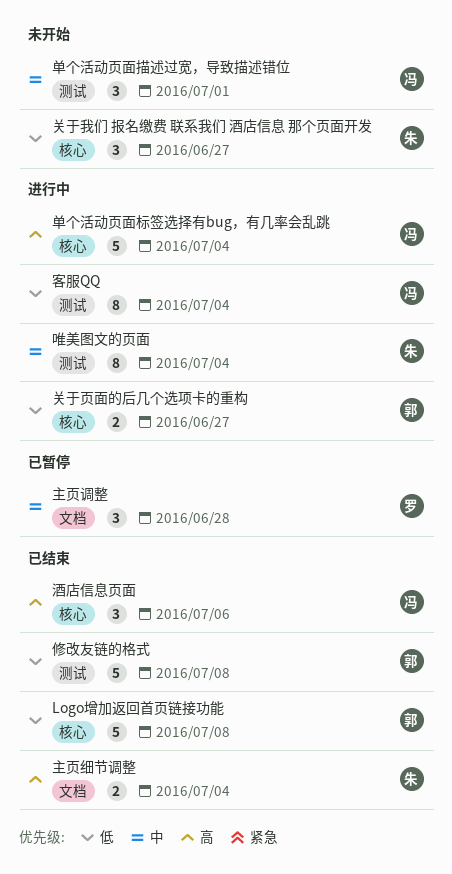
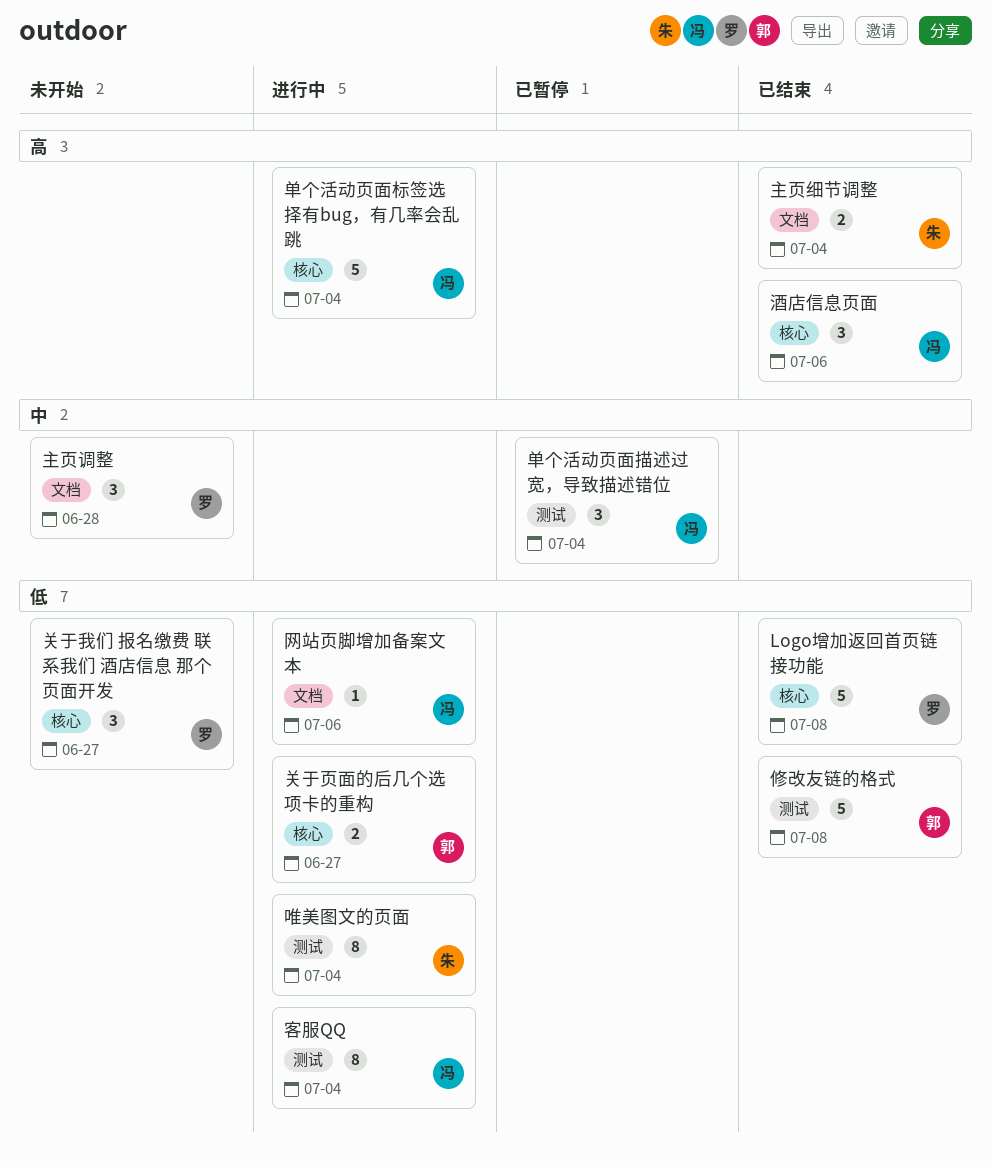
Logo增加返回首页链接功能, owner: 郭 -> 罗
主页调整, status: 已暂停 -> 未开始
关于我们 报名缴费 联系我们 酒店信息 那个页面开发, owner: 朱 -> 罗
单个活动页面描述过宽，导致描述错位, status: 未开始 -> 已暂停
单个活动页面描述过宽，导致描述错位, due: Jul 1 -> Jul 4
唯美图文的页面, priority: 中 -> 低
网站页脚增加备案文本: none -> present

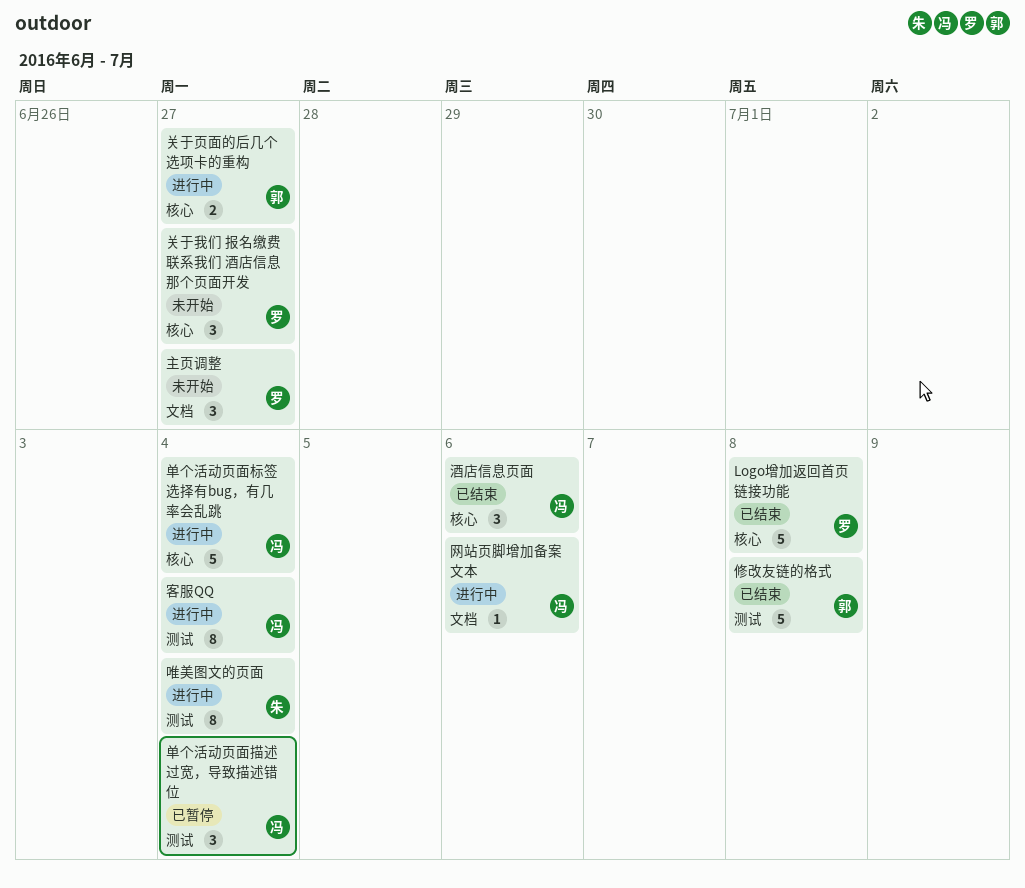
主页细节调整: present -> none
主页调整, due: Jun 28 -> Jun 27

